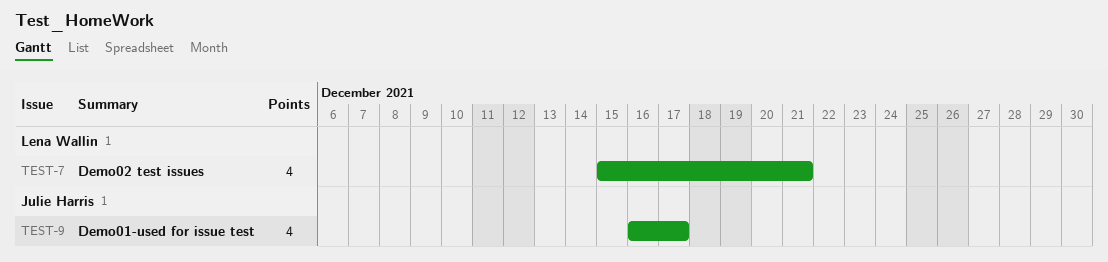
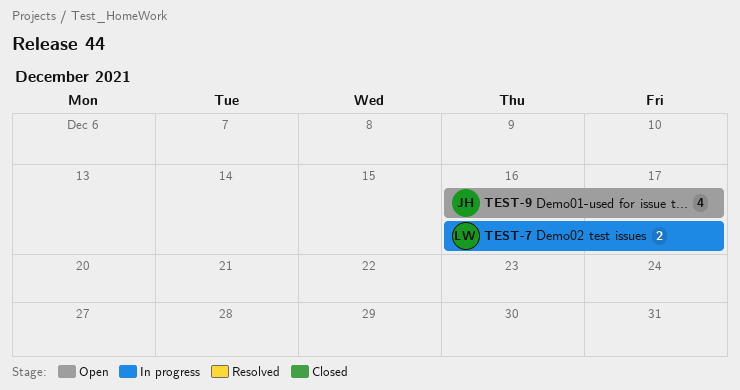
TEST-7, estimate: 4 -> 2
TEST-7, start: Dec 15 -> Dec 16
TEST-7, due: Dec 21 -> Dec 17

